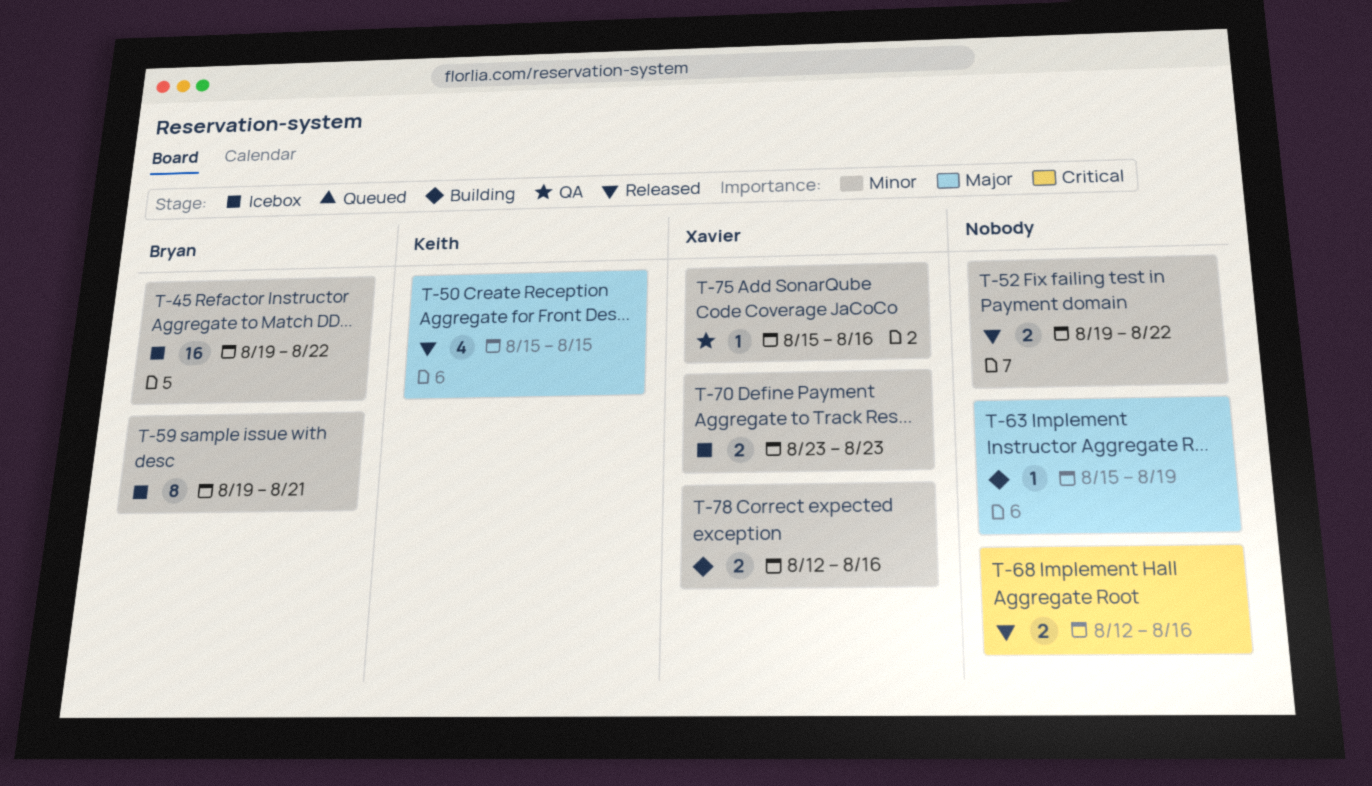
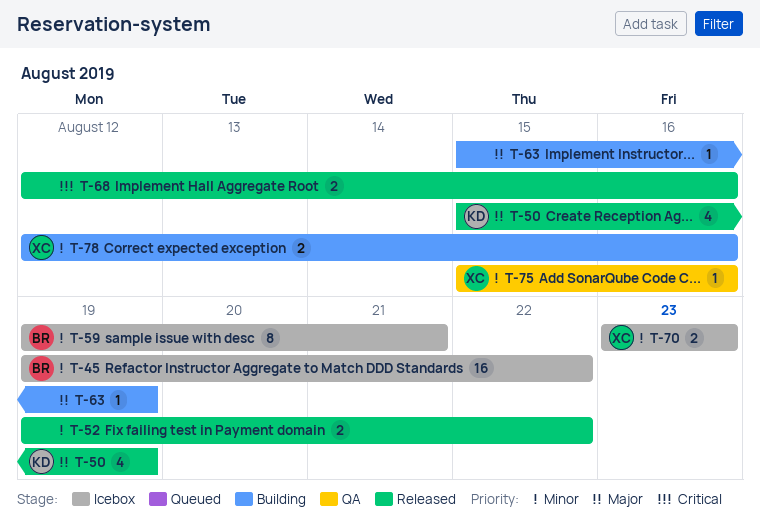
T-50, due: Aug 15 -> Aug 19

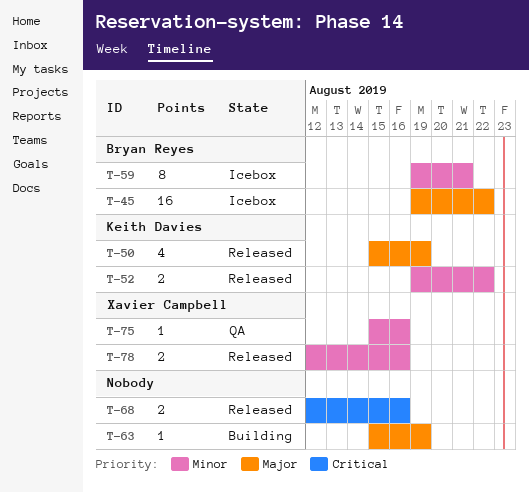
T-45, priority: Minor -> Major
T-52, owner: none -> Keith Davies
T-70: present -> none
T-78, status: Building -> Released

